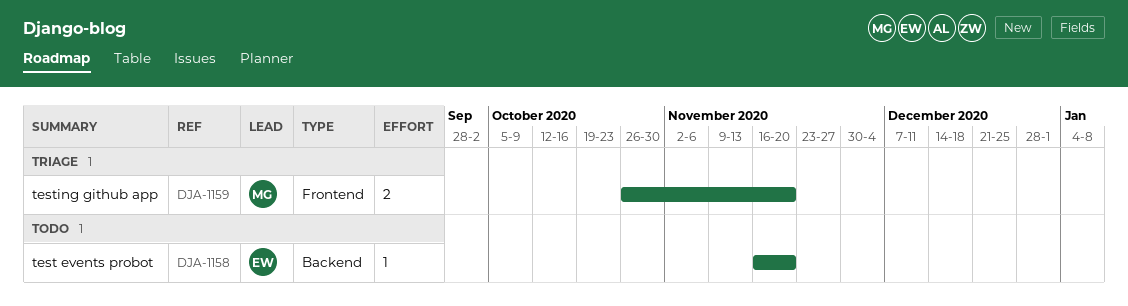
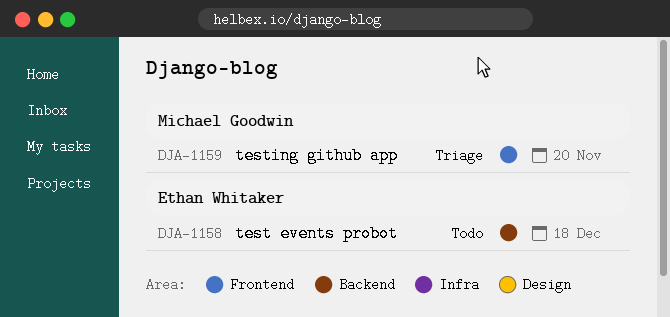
DJA-1158, due: Nov 20 -> Dec 18

